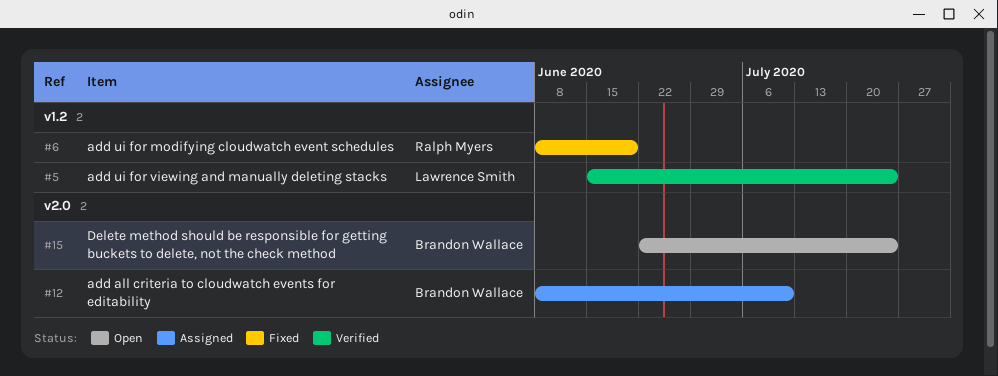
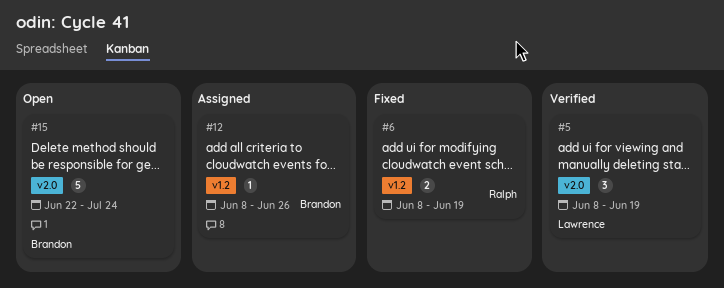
#5, label: v1.2 -> v2.0
#5, start: Jun 15 -> Jun 8
#5, due: Jul 24 -> Jun 19
#12, label: v2.0 -> v1.2
#12, due: Jul 10 -> Jun 26

